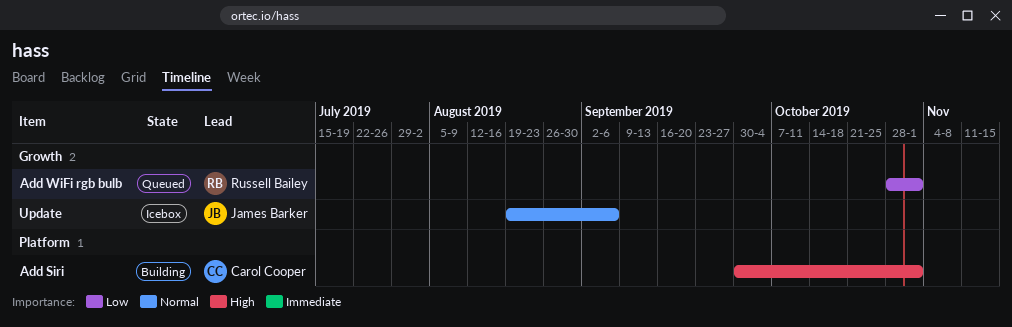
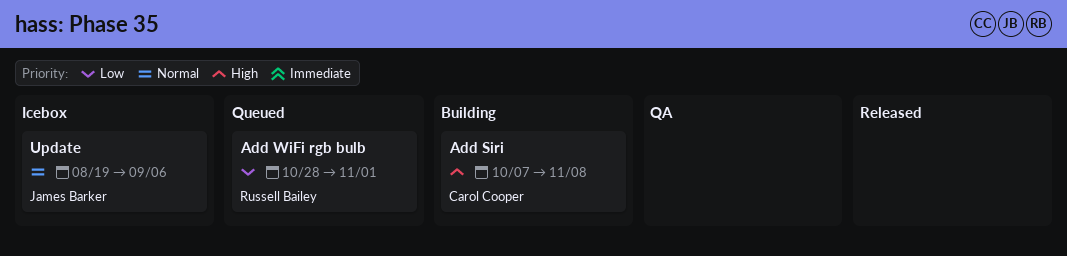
Add Siri, start: Sep 30 -> Oct 7
Add Siri, due: Nov 1 -> Nov 8

